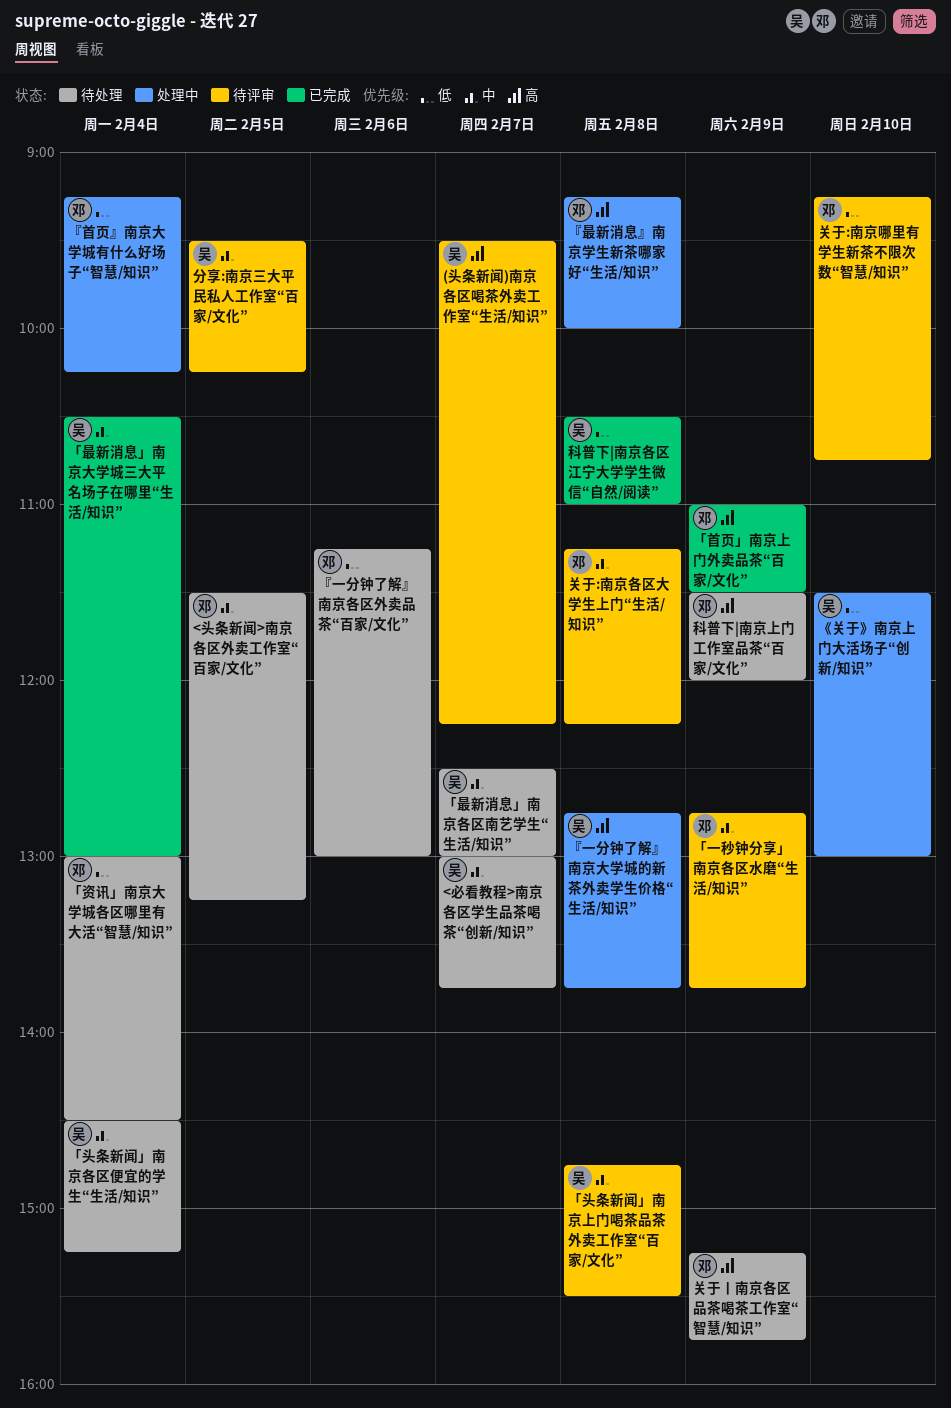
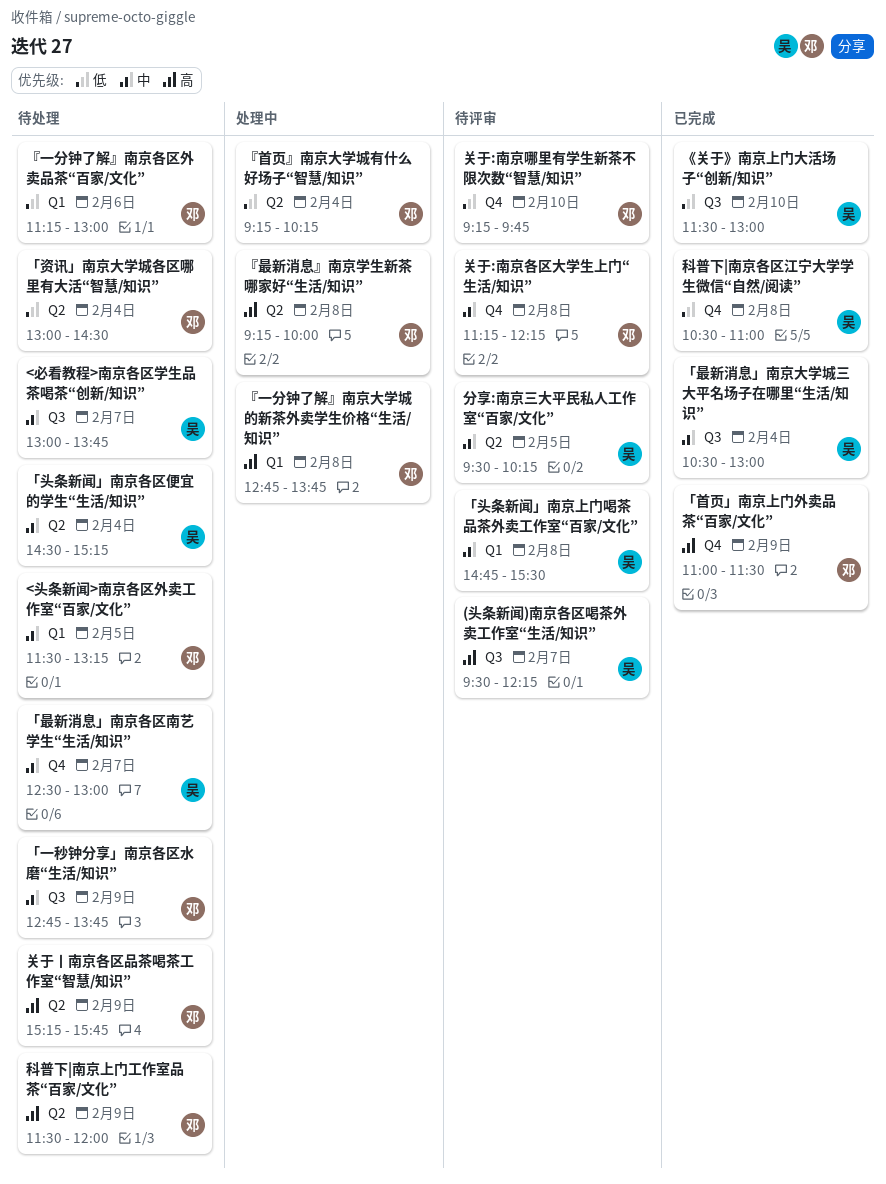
《关于》南京上门大活场子“创新/知识”, status: 处理中 -> 已完成
「一秒钟分享」南京各区水磨“生活/知识”, status: 待评审 -> 待处理
『一分钟了解』南京大学城的新茶外卖学生价格“生活/知识”, owner: 吴 -> 邓
关于:南京哪里有学生新茶不限次数“智慧/知识”, ends: 10:45 -> 09:45

